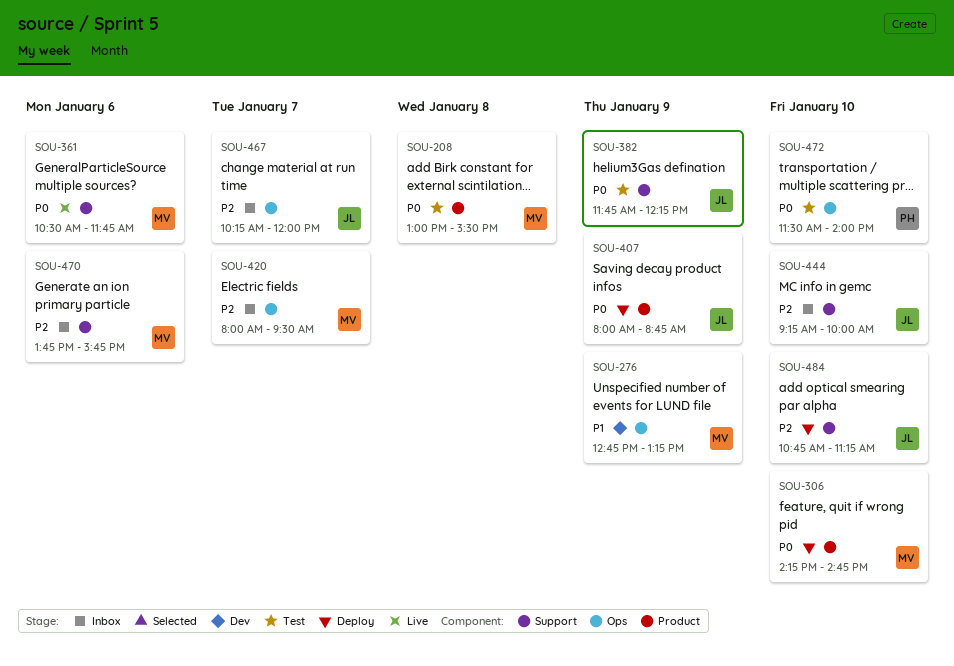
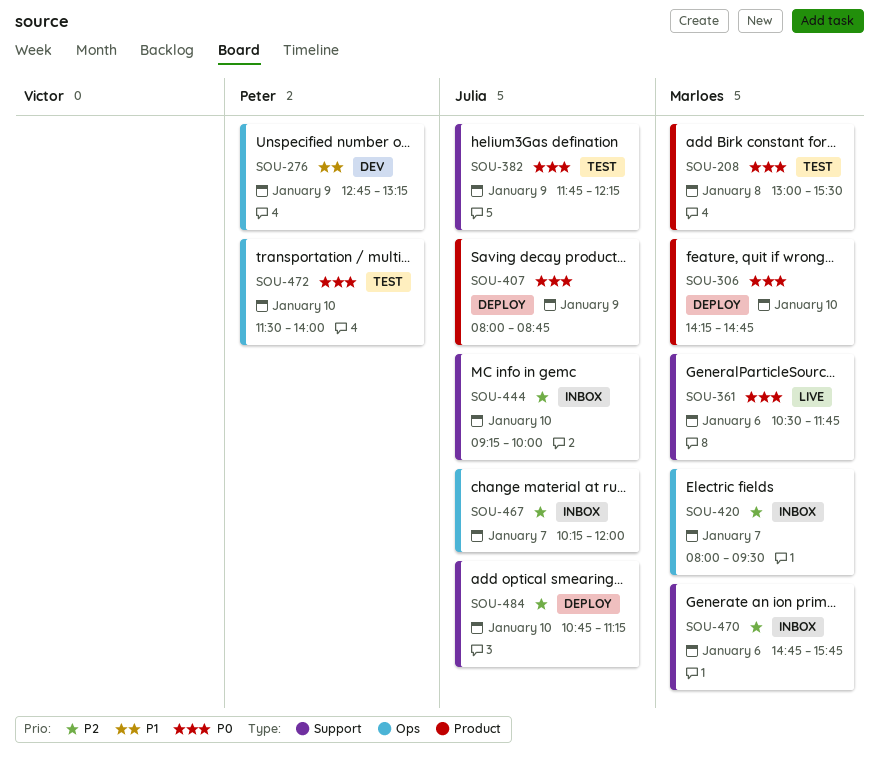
SOU-276, owner: Marloes -> Peter
SOU-470, begins: 13:45 -> 14:45

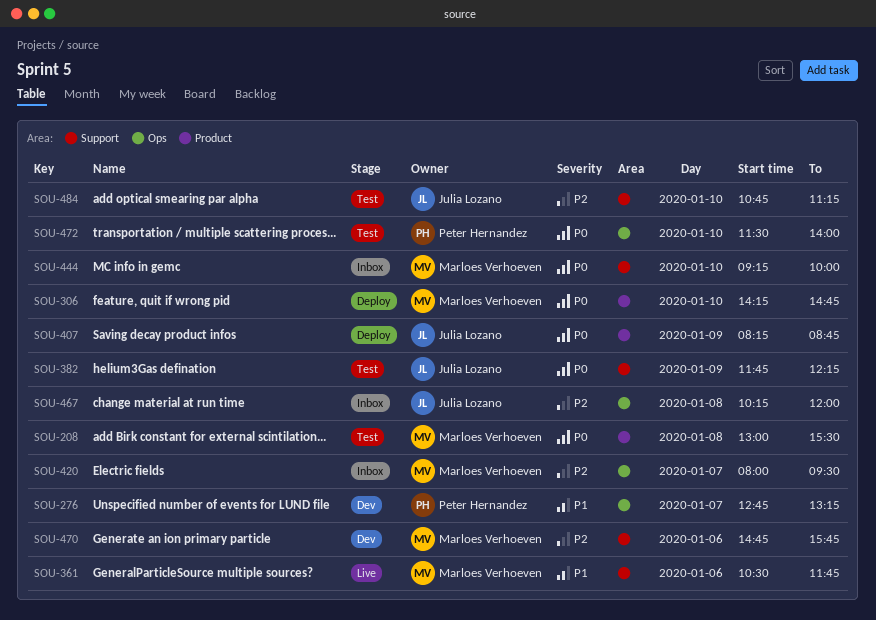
SOU-276, day: Jan 9 -> Jan 7
SOU-361, priority: P0 -> P1
SOU-407, begins: 08:00 -> 08:15
SOU-444, owner: Julia Lozano -> Marloes Verhoeven
SOU-444, priority: P2 -> P0
SOU-467, day: Jan 7 -> Jan 8
SOU-470, status: Inbox -> Dev
SOU-484, status: Deploy -> Test

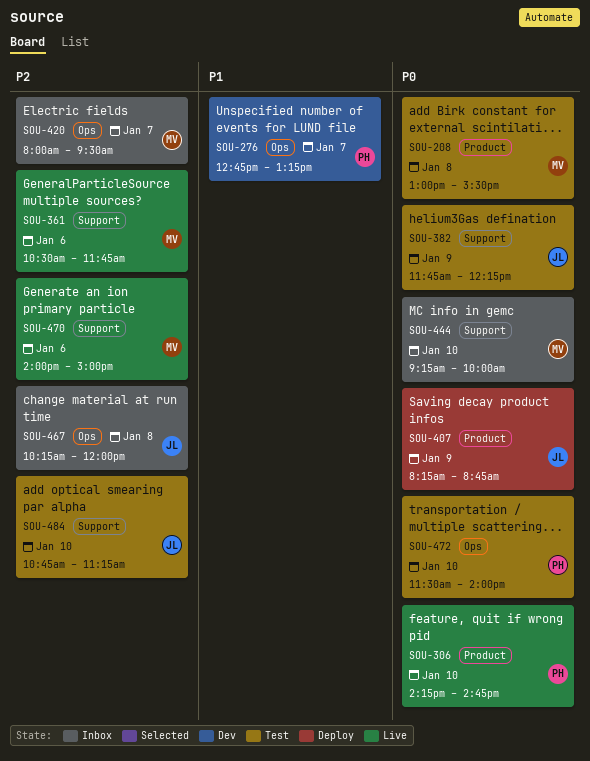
SOU-306, status: Deploy -> Live
SOU-306, owner: Marloes Verhoeven -> Peter Hernandez
SOU-361, priority: P1 -> P2
SOU-470, status: Dev -> Live
SOU-470, begins: 14:45 -> 14:00
SOU-470, ends: 15:45 -> 15:00

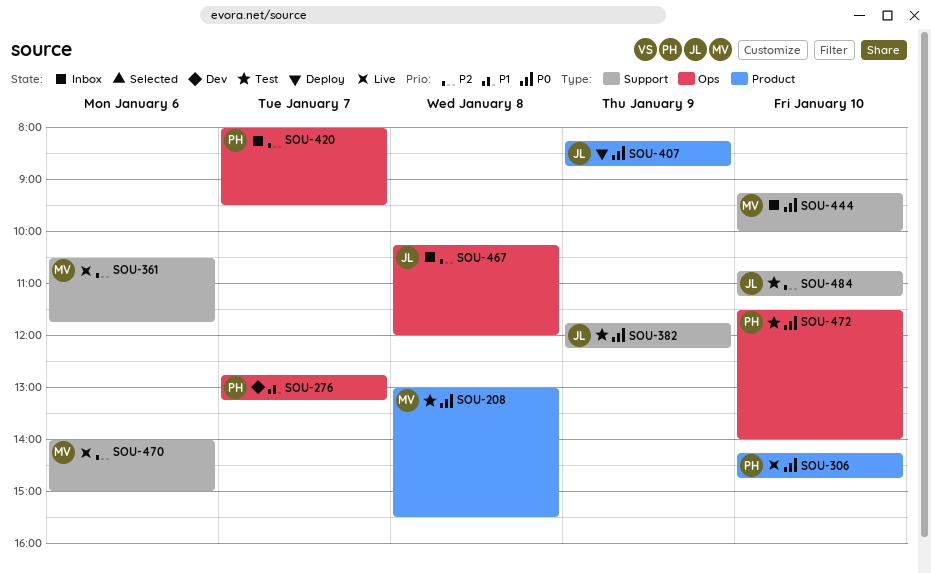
SOU-420, owner: MV -> PH

